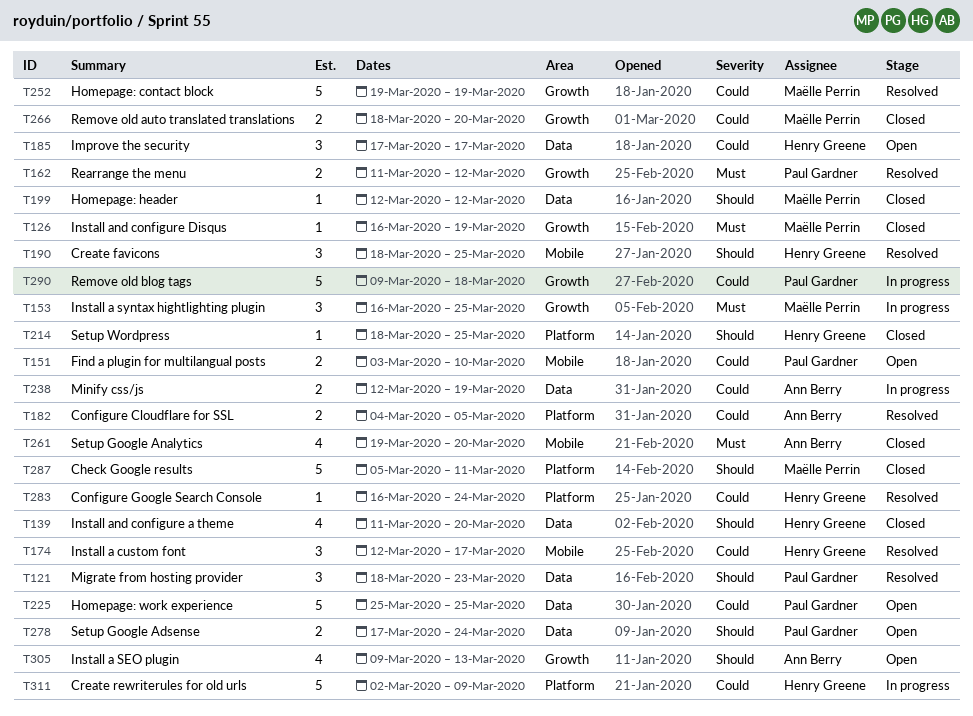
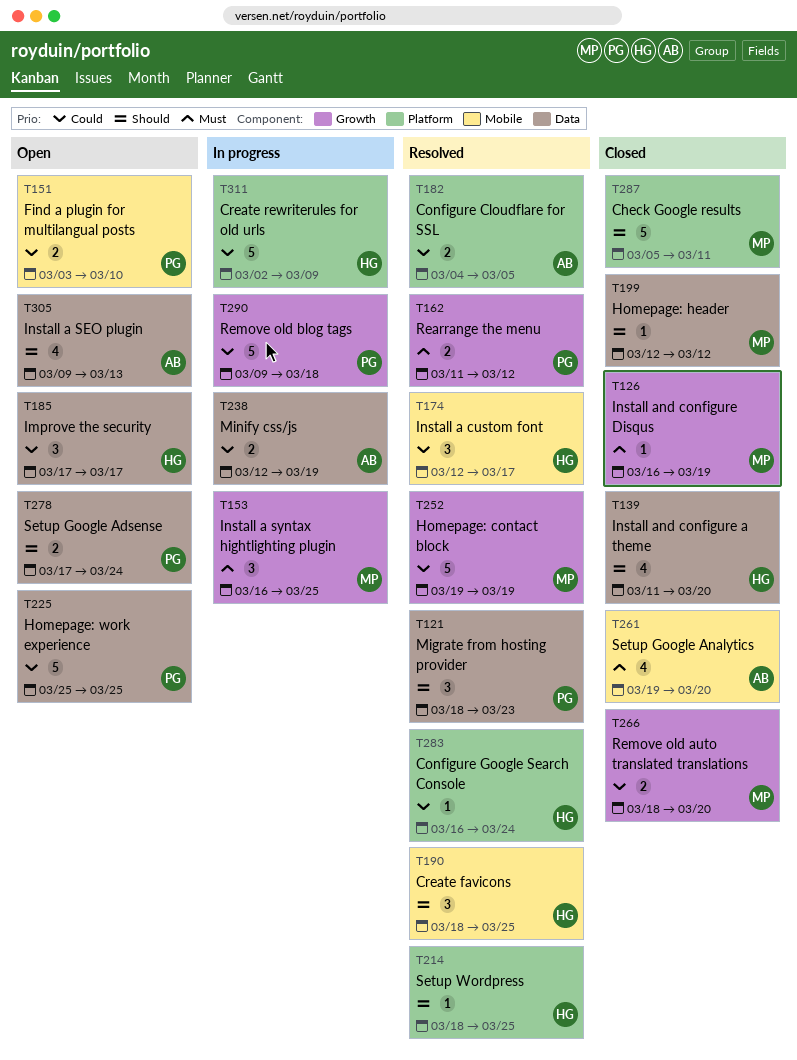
T214, status: Closed -> Resolved
T305, label: Growth -> Data

